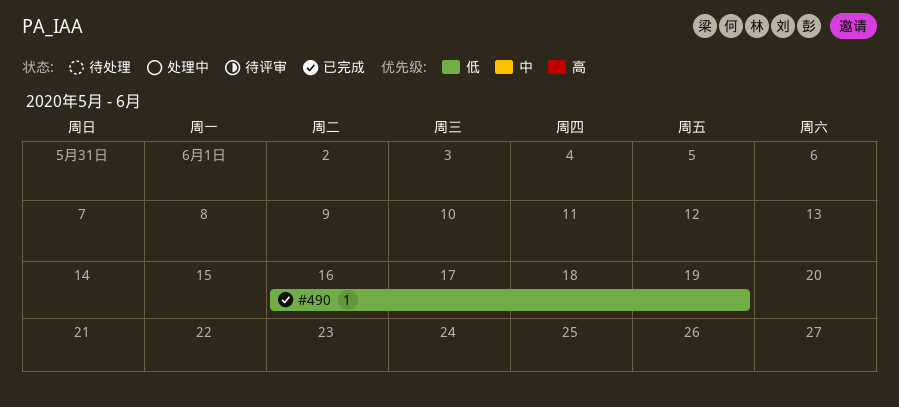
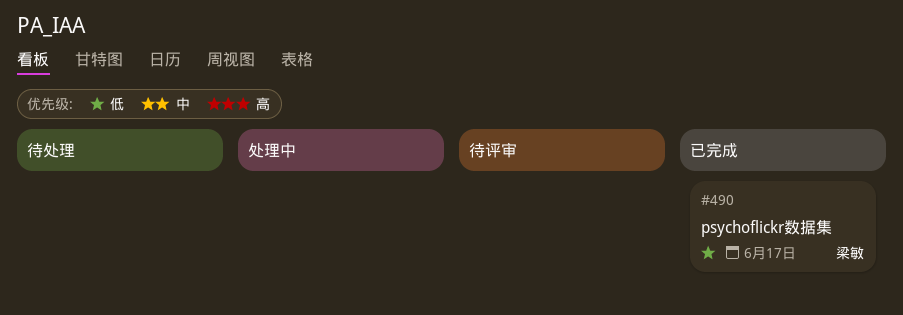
#490, due: Jun 19 -> Jun 17

